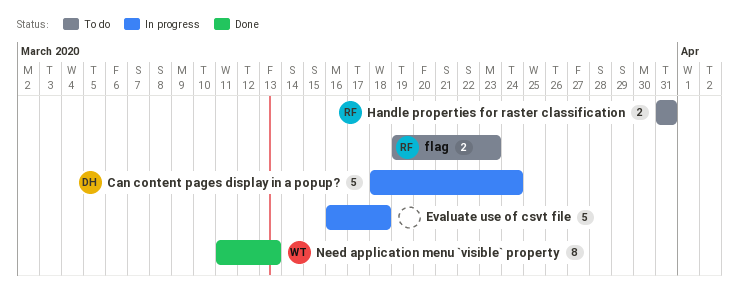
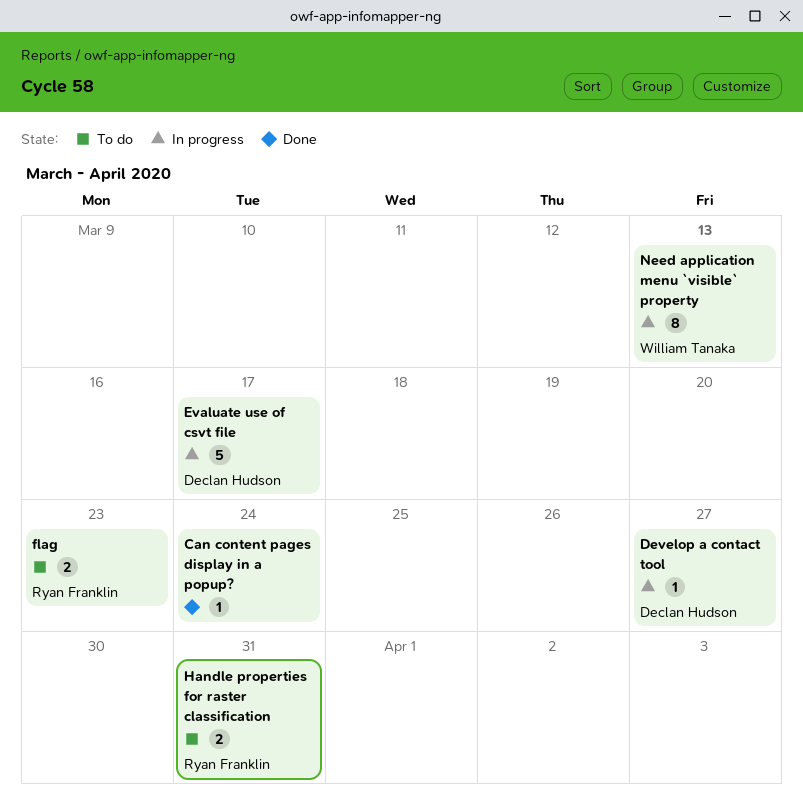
Can content pages display in a popup?, status: In progress -> Done
Can content pages display in a popup?, owner: Declan Hudson -> none
Can content pages display in a popup?, estimate: 5 -> 1
Develop a contact tool: none -> present
Evaluate use of csvt file, owner: none -> Declan Hudson
Evaluate use of csvt file, due: Mar 18 -> Mar 17
Need application menu `visible` property, status: Done -> In progress

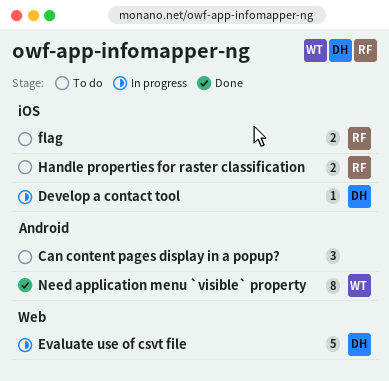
Can content pages display in a popup?, status: Done -> To do
Can content pages display in a popup?, estimate: 1 -> 3
Need application menu `visible` property, status: In progress -> Done

